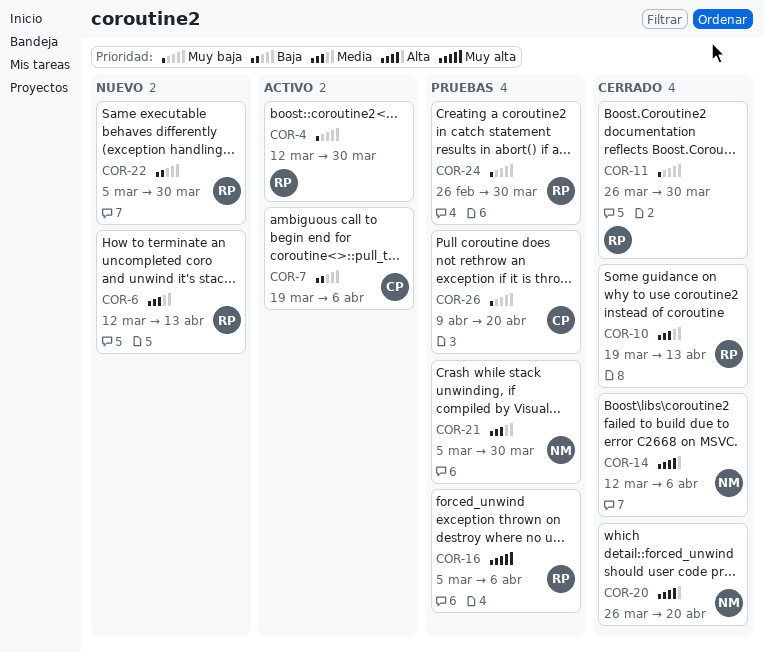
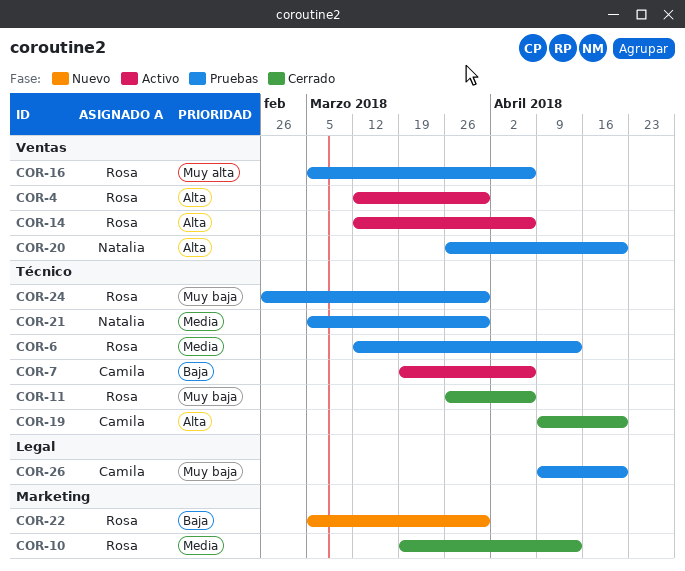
COR-4, priority: Muy baja -> Alta
COR-6, status: Nuevo -> Pruebas
COR-11, due: Mar 30 -> Apr 6
COR-14, status: Cerrado -> Activo
COR-14, owner: Natalia -> Rosa
COR-19: none -> present
COR-20, status: Cerrado -> Pruebas

